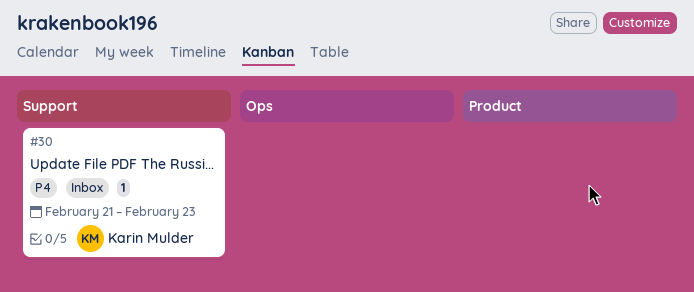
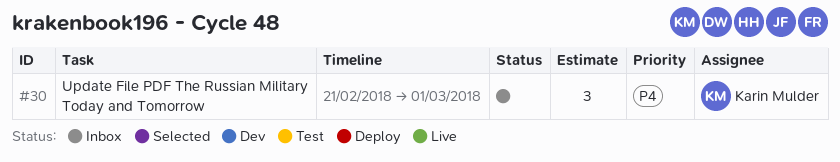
#30, estimate: 1 -> 3
#30, due: Feb 23 -> Mar 1

